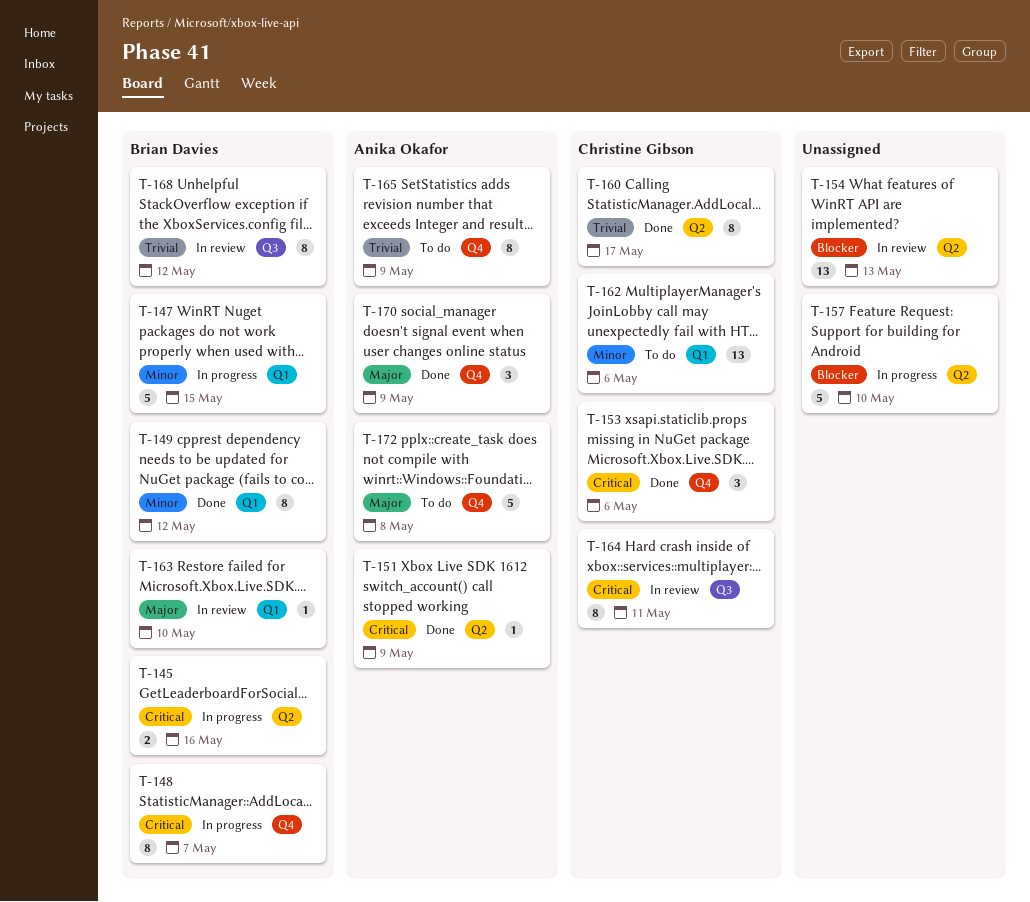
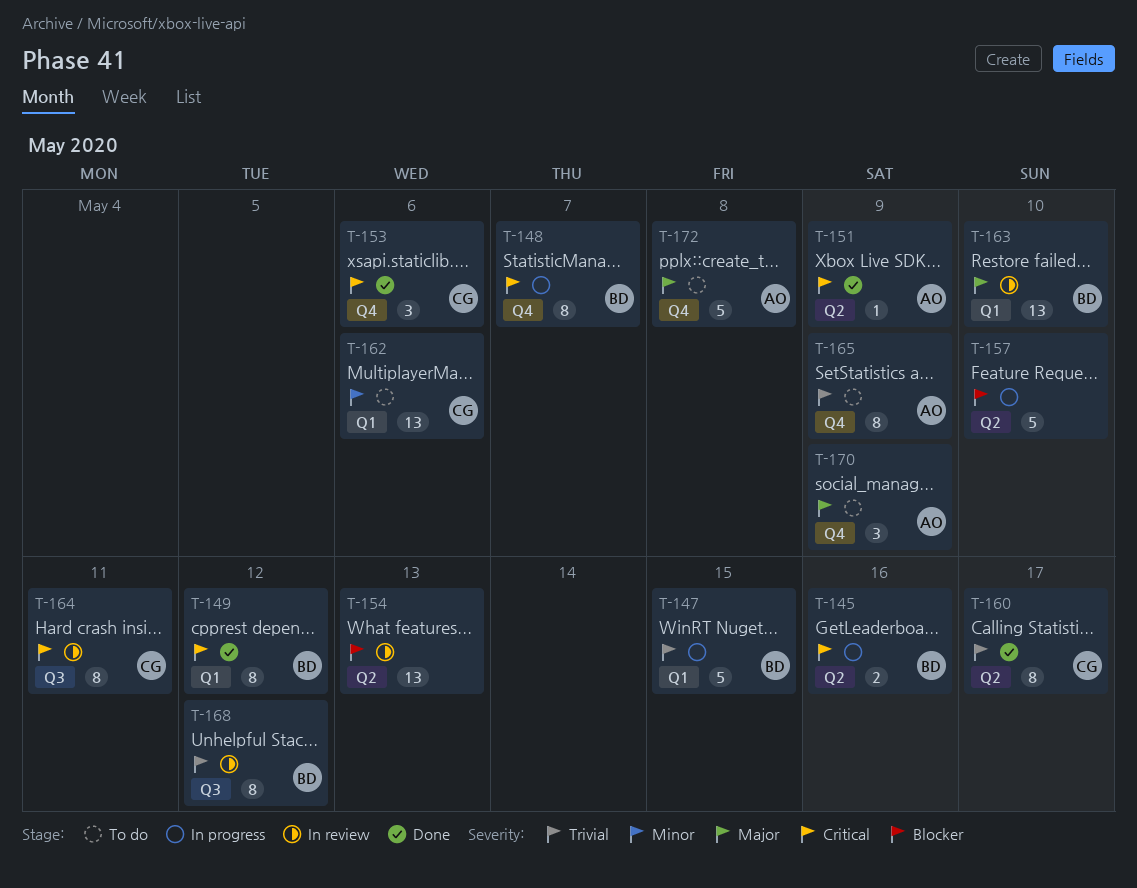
T-147, priority: Minor -> Trivial
T-149, priority: Minor -> Critical
T-163, estimate: 1 -> 13
T-170, status: Done -> To do

